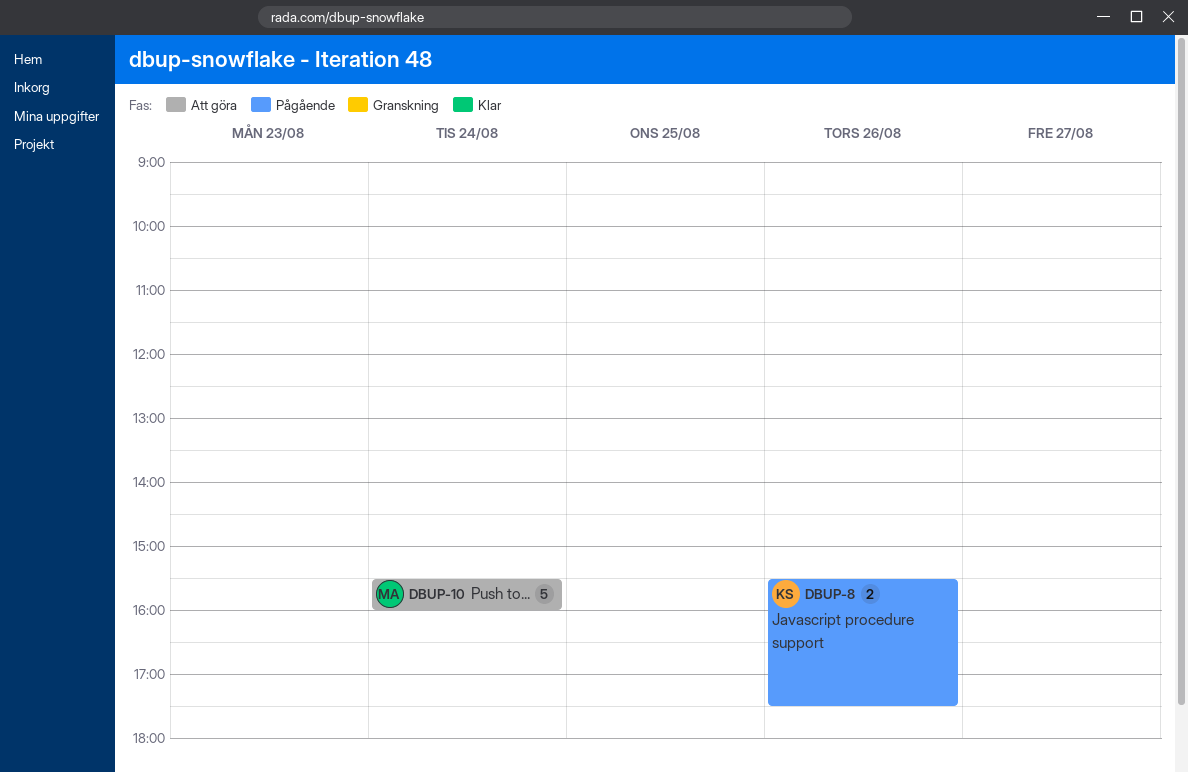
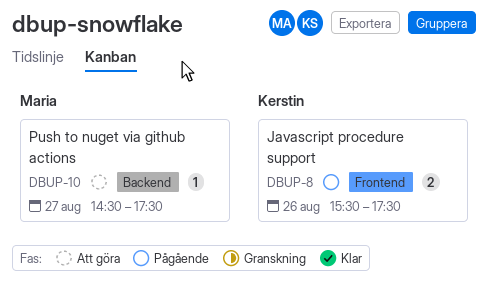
DBUP-10, estimate: 5 -> 1
DBUP-10, day: Aug 24 -> Aug 27
DBUP-10, begins: 15:30 -> 14:30
DBUP-10, ends: 16:00 -> 17:30

